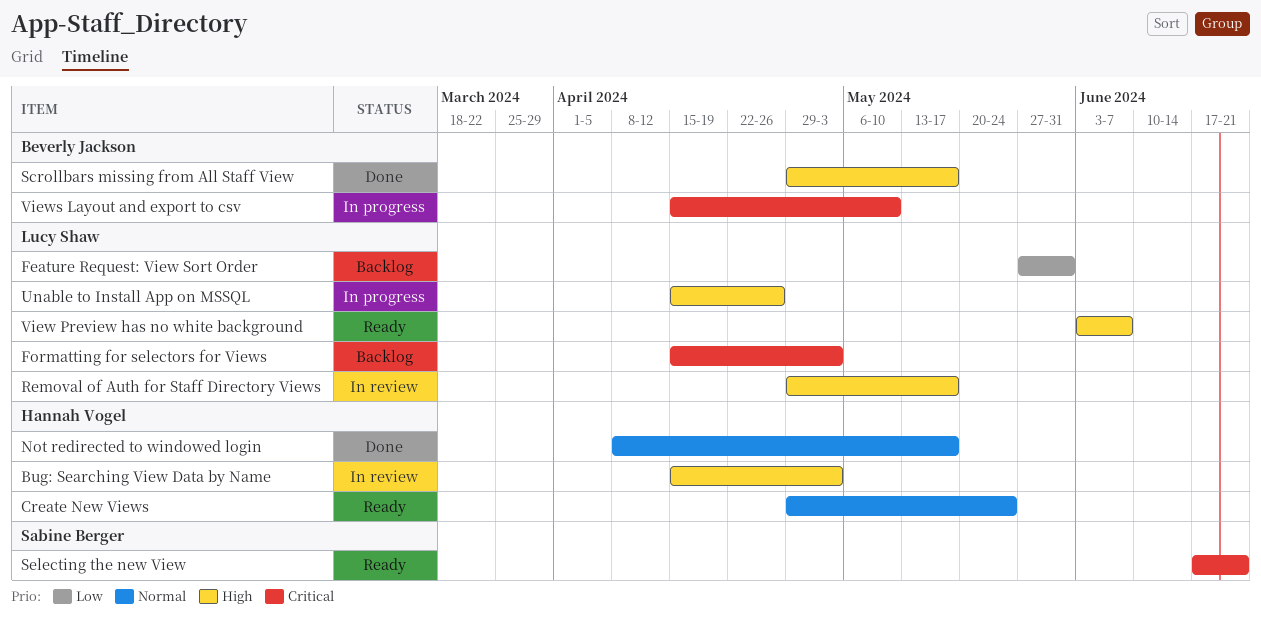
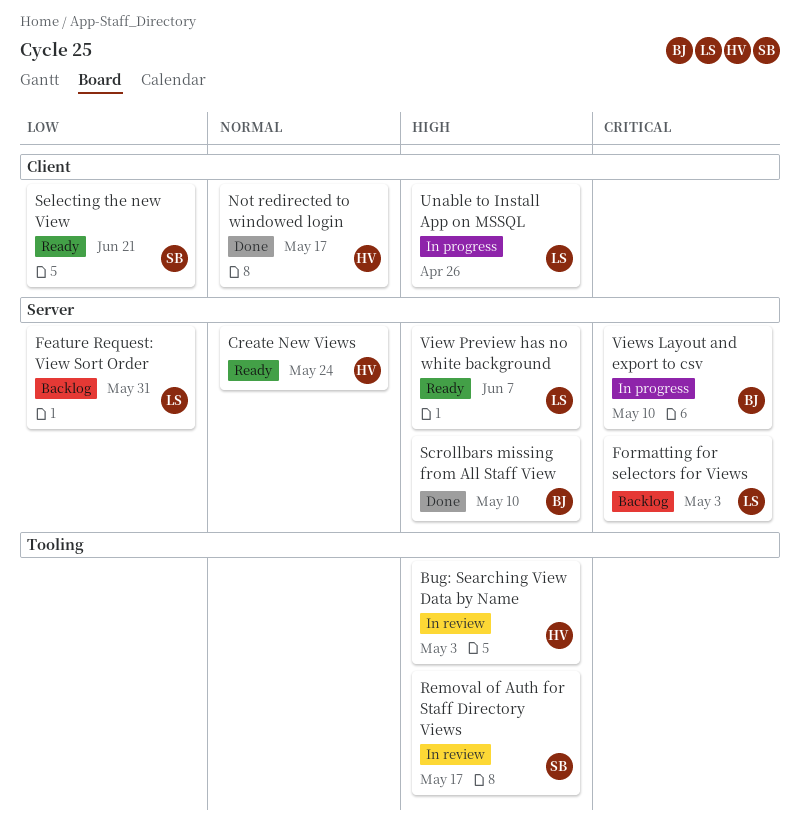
Removal of Auth for Staff Directory Views, owner: Lucy Shaw -> Sabine Berger
Scrollbars missing from All Staff View, due: May 17 -> May 10
Selecting the new View, priority: Critical -> Low

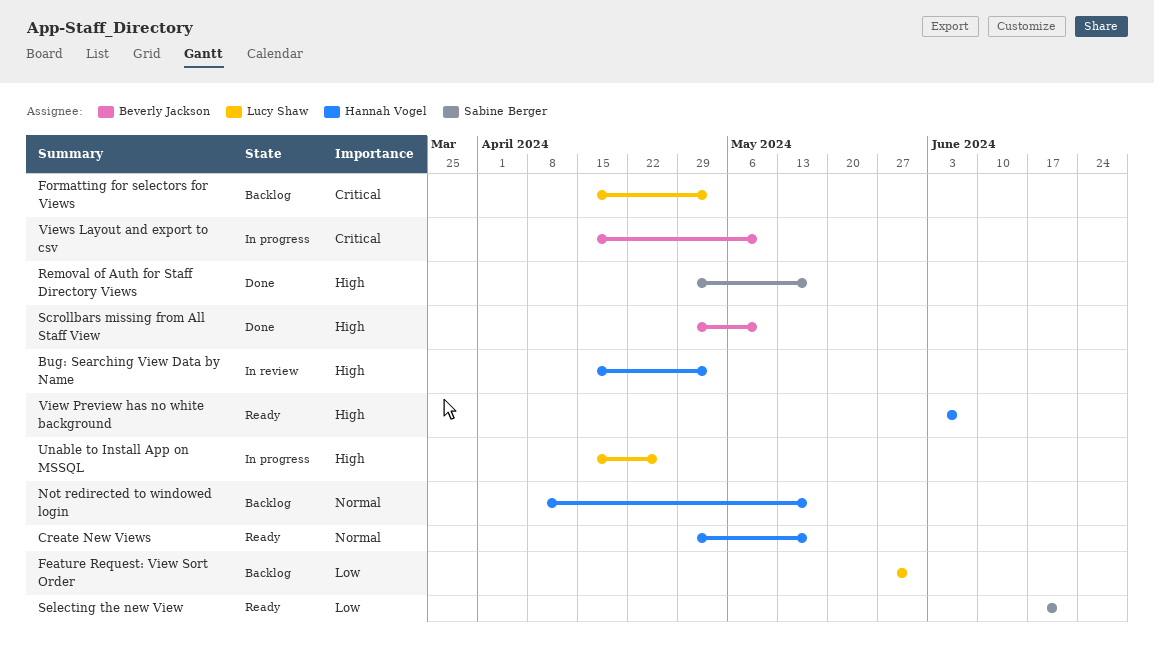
Create New Views, due: May 24 -> May 17
Not redirected to windowed login, status: Done -> Backlog
Removal of Auth for Staff Directory Views, status: In review -> Done
View Preview has no white background, owner: Lucy Shaw -> Hannah Vogel

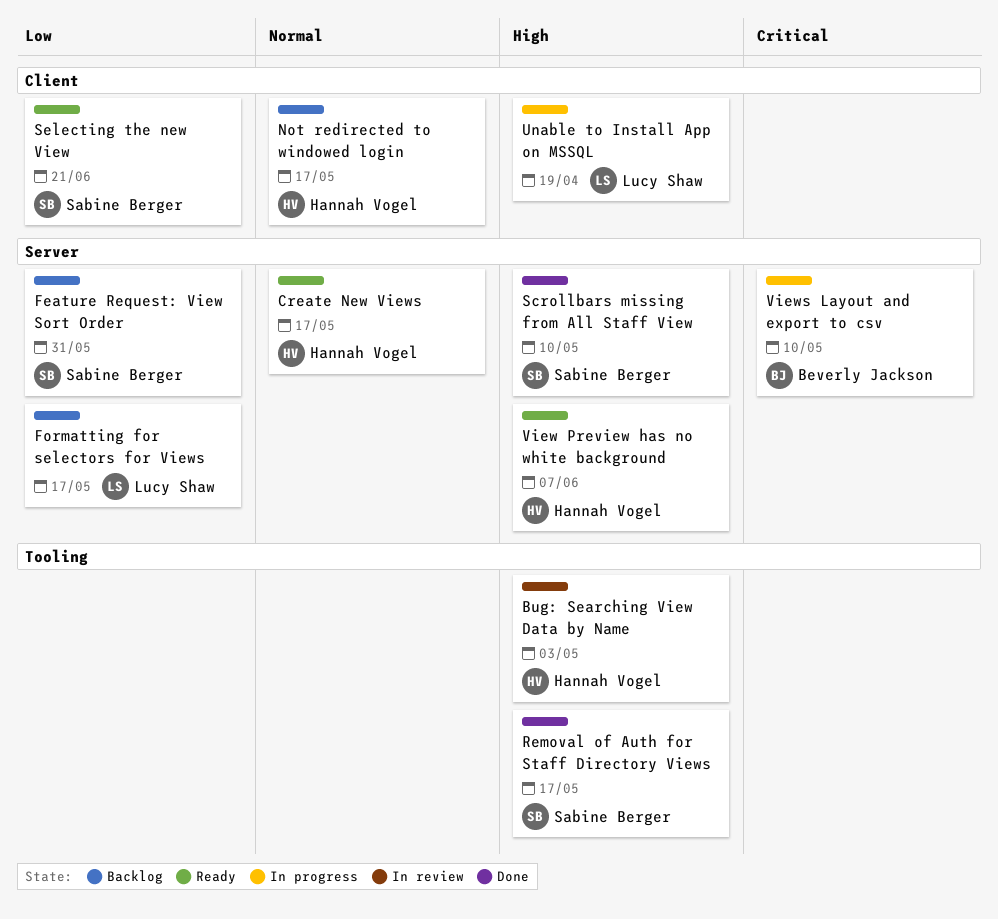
Feature Request: View Sort Order, owner: Lucy Shaw -> Sabine Berger
Formatting for selectors for Views, priority: Critical -> Low
Formatting for selectors for Views, due: May 3 -> May 17
Scrollbars missing from All Staff View, owner: Beverly Jackson -> Sabine Berger
Unable to Install App on MSSQL, due: Apr 26 -> Apr 19

